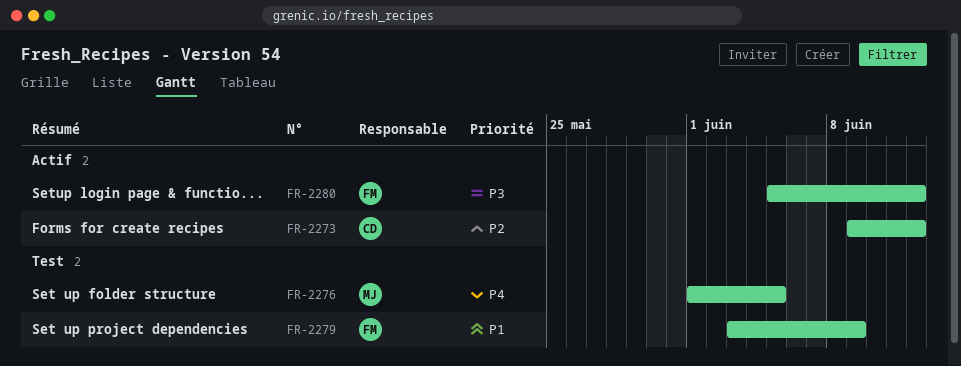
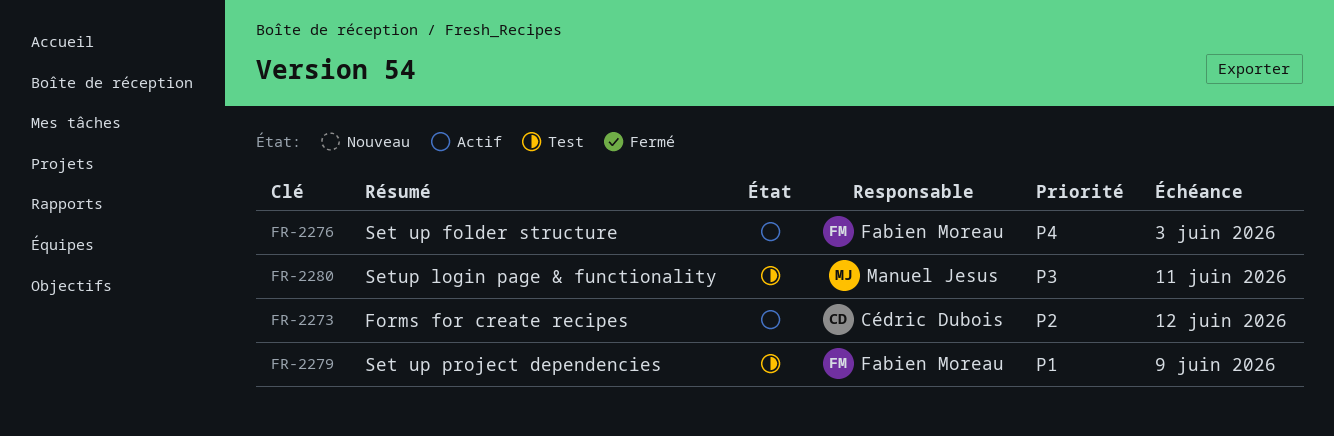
FR-2276, status: Test -> Actif
FR-2276, owner: Manuel Jesus -> Fabien Moreau
FR-2276, due: Jun 5 -> Jun 3
FR-2280, status: Actif -> Test
FR-2280, owner: Fabien Moreau -> Manuel Jesus
FR-2280, due: Jun 12 -> Jun 11

